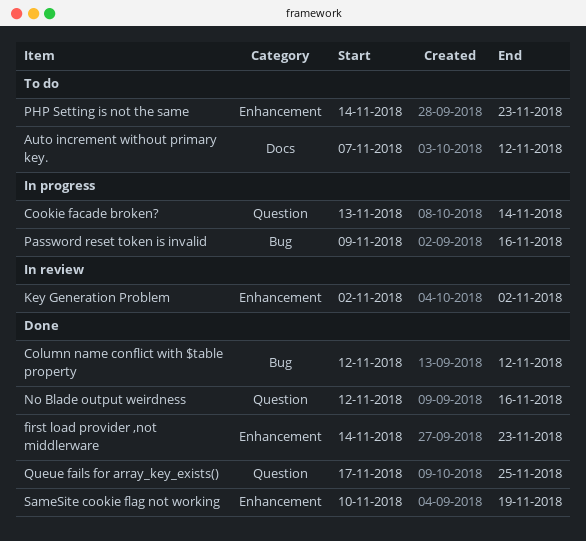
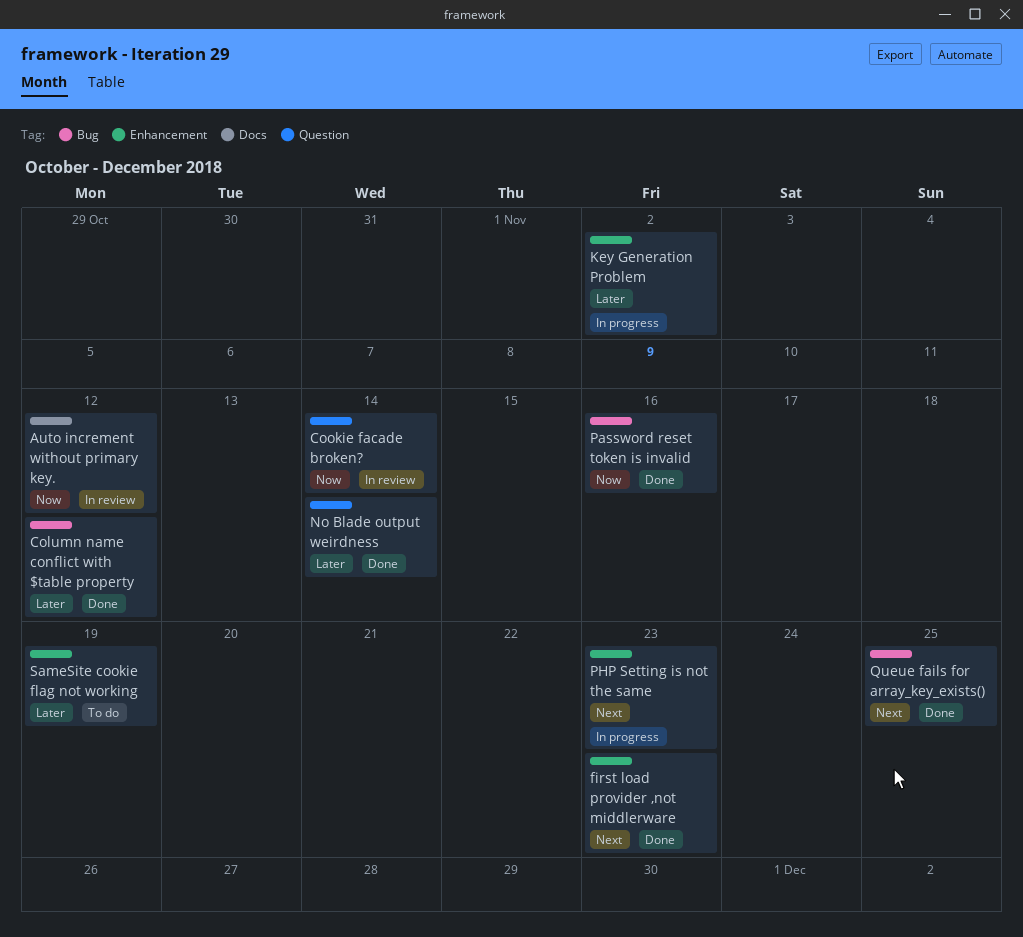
Auto increment without primary key., status: To do -> In review
Cookie facade broken?, status: In progress -> In review
Key Generation Problem, status: In review -> In progress
No Blade output weirdness, due: Nov 16 -> Nov 14
Password reset token is invalid, status: In progress -> Done
PHP Setting is not the same, status: To do -> In progress
Queue fails for array_key_exists(), label: Question -> Bug
SameSite cookie flag not working, status: Done -> To do

